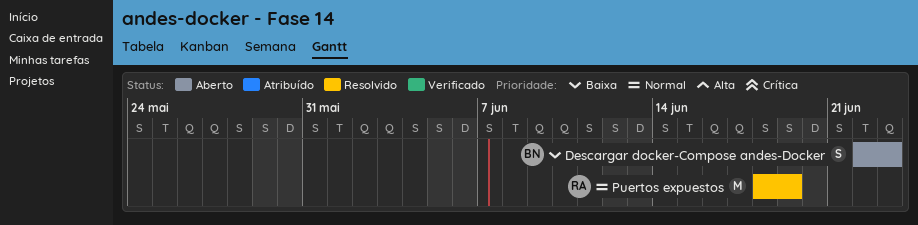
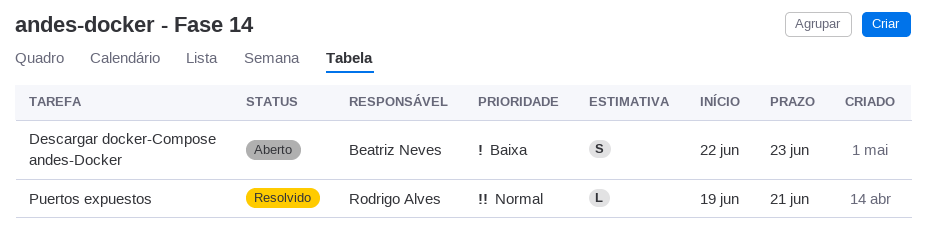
Puertos expuestos, estimate: M -> L
Puertos expuestos, start: Jun 18 -> Jun 19
Puertos expuestos, due: Jun 19 -> Jun 21

